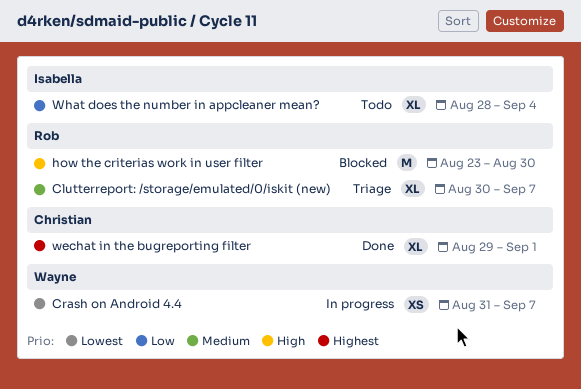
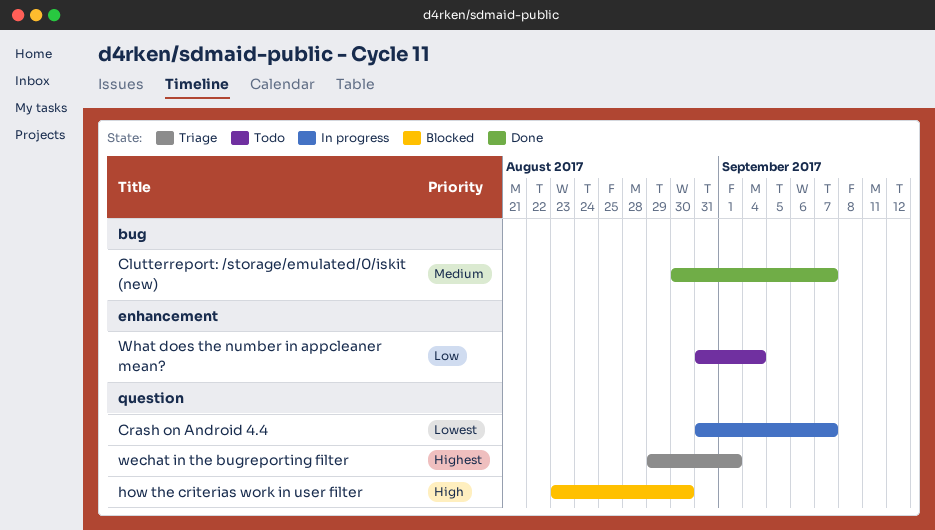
Clutterreport: /storage/emulated/0/iskit (new), status: Triage -> Done
wechat in the bugreporting filter, status: Done -> Triage
What does the number in appcleaner mean?, start: Aug 28 -> Aug 31

